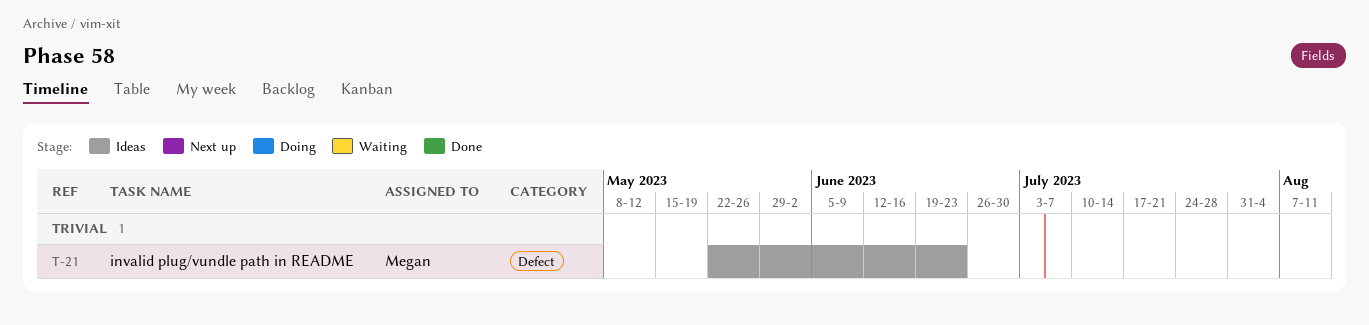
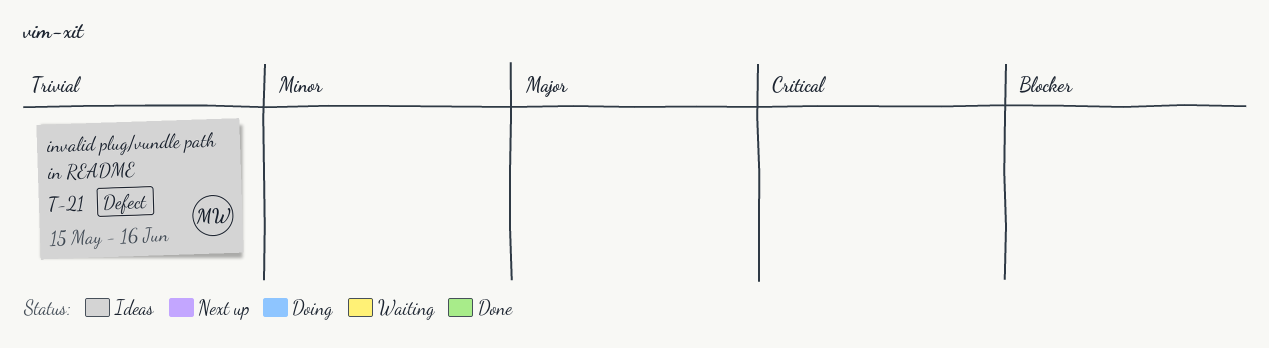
T-21, start: May 22 -> May 15
T-21, due: Jun 23 -> Jun 16

